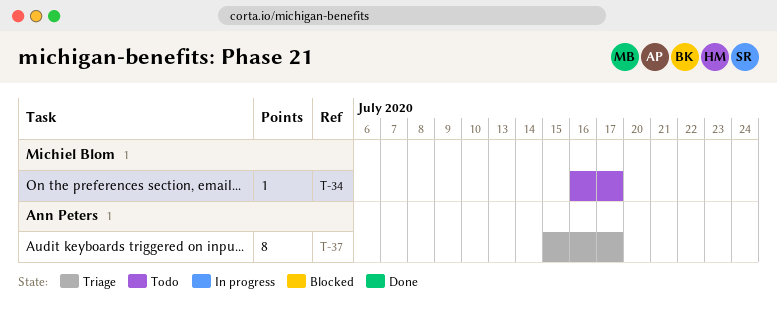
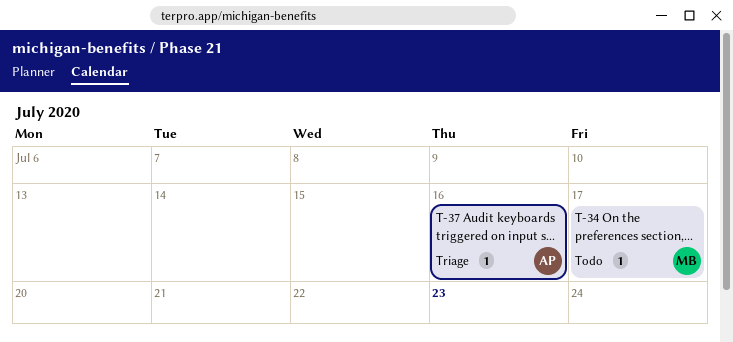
T-37, estimate: 8 -> 1
T-37, due: Jul 17 -> Jul 16

